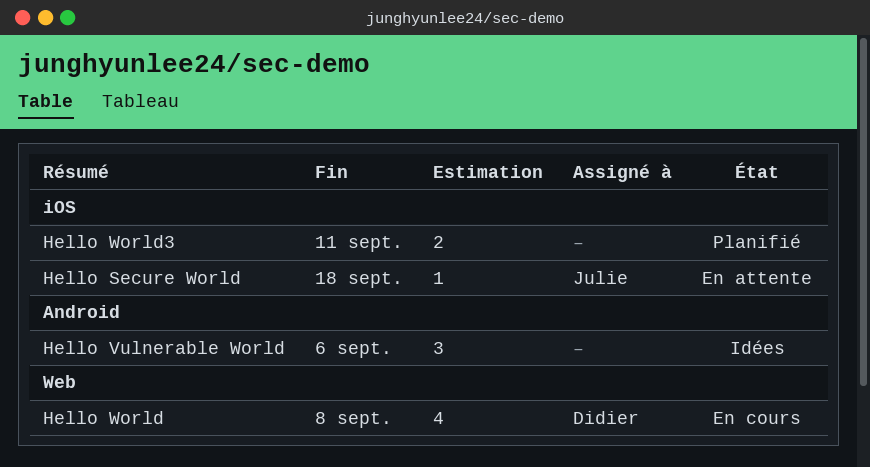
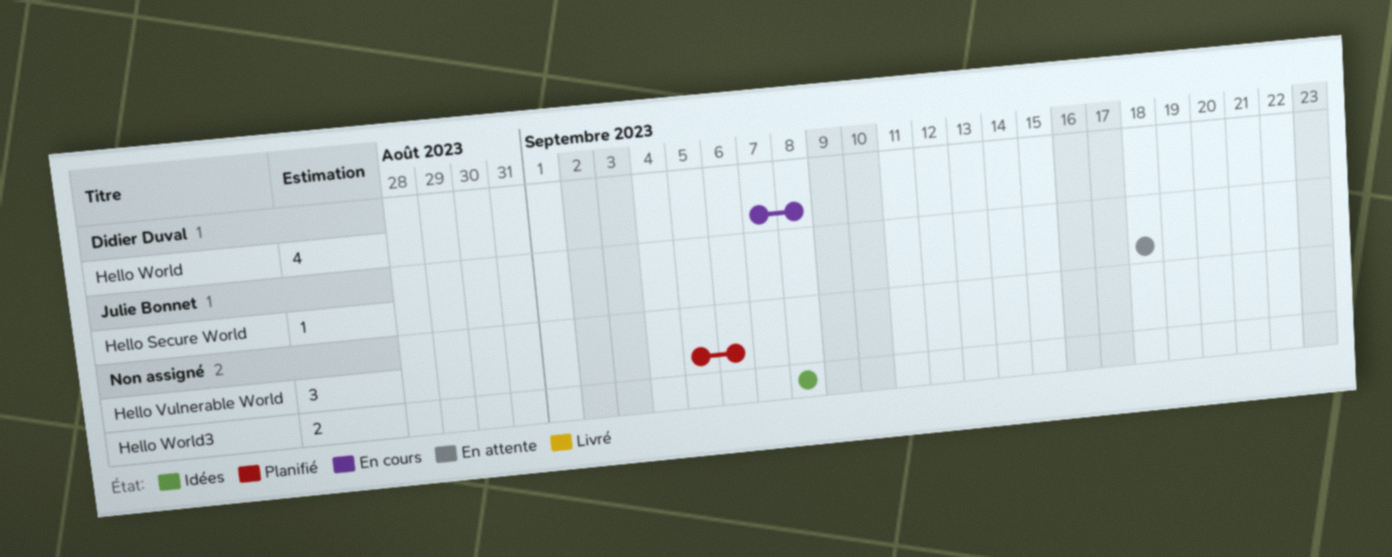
Hello Vulnerable World, status: Idées -> Planifié
Hello World3, status: Planifié -> Idées
Hello World3, due: Sep 11 -> Sep 8

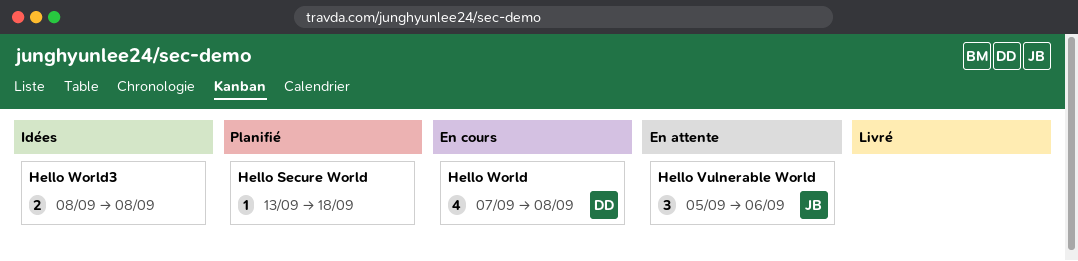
Hello Secure World, status: En attente -> Planifié
Hello Secure World, owner: Julie Bonnet -> none
Hello Secure World, start: Sep 18 -> Sep 13
Hello Vulnerable World, status: Planifié -> En attente
Hello Vulnerable World, owner: none -> Julie Bonnet

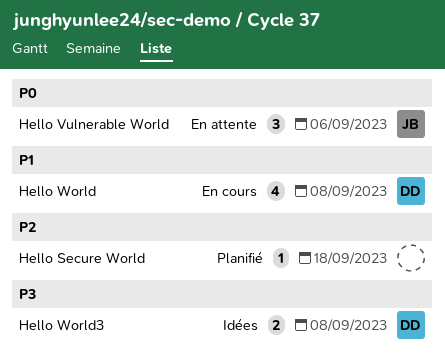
Hello World3, owner: none -> DD

